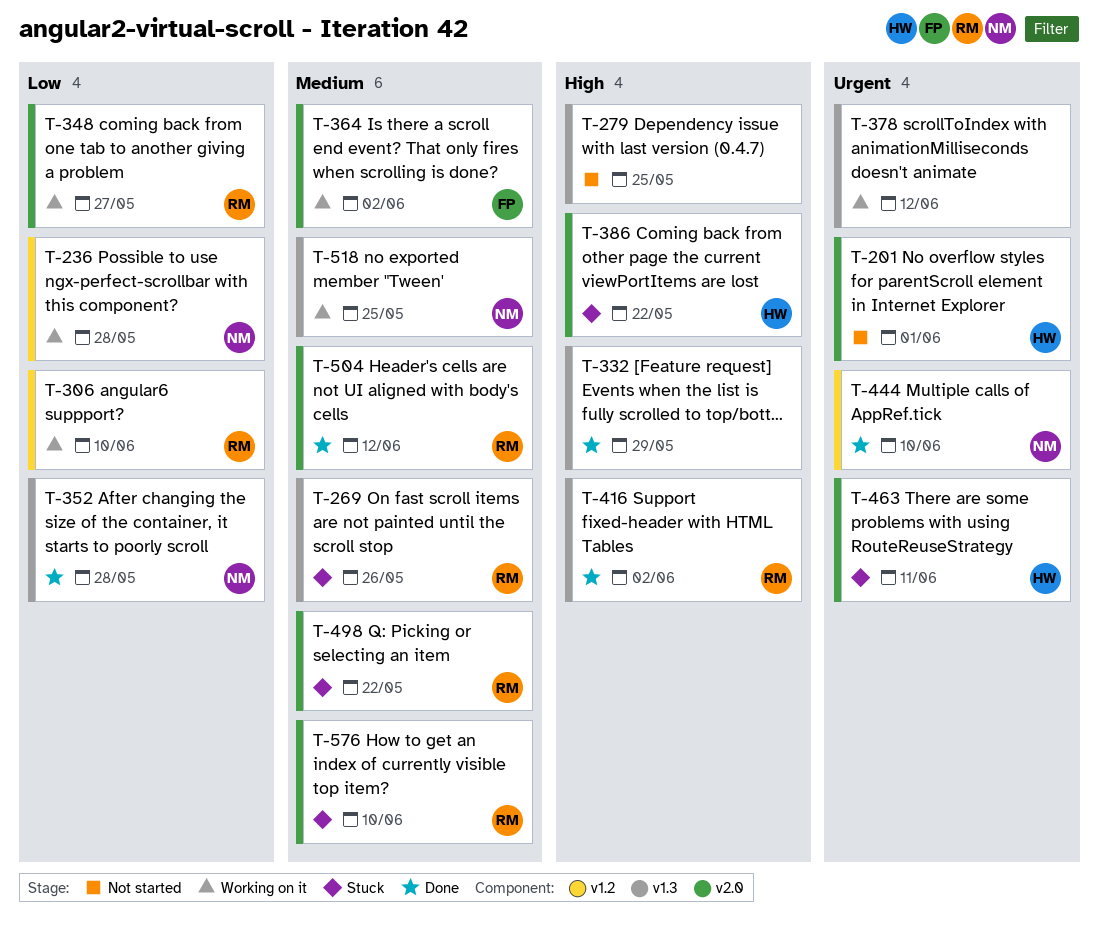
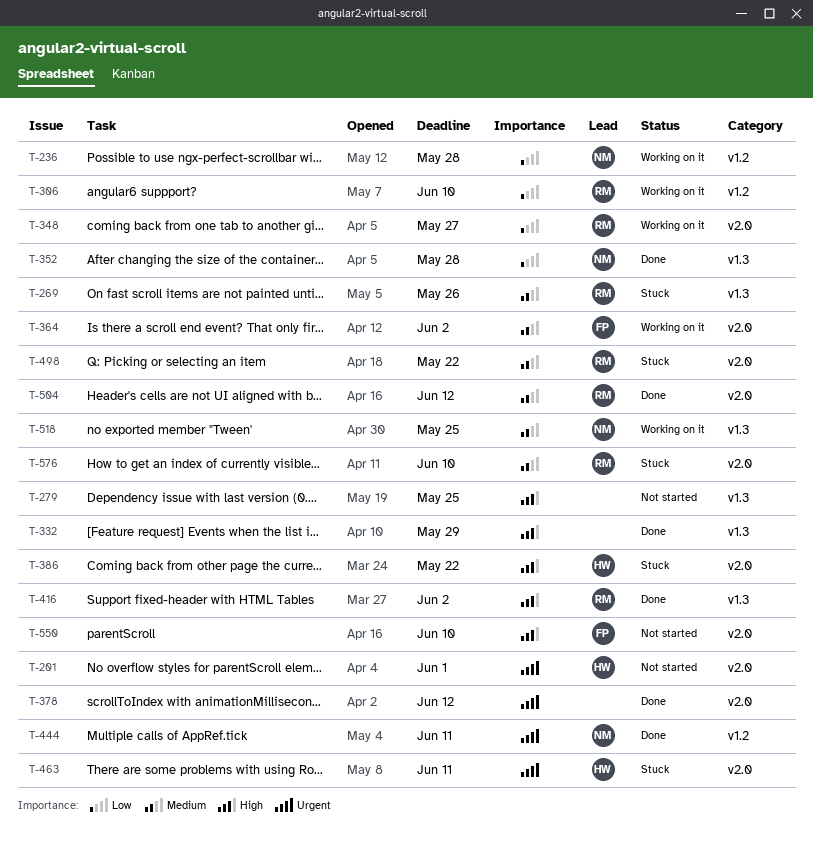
T-378, status: Working on it -> Done
T-378, label: v1.3 -> v2.0
T-444, due: Jun 10 -> Jun 11
T-550: none -> present

